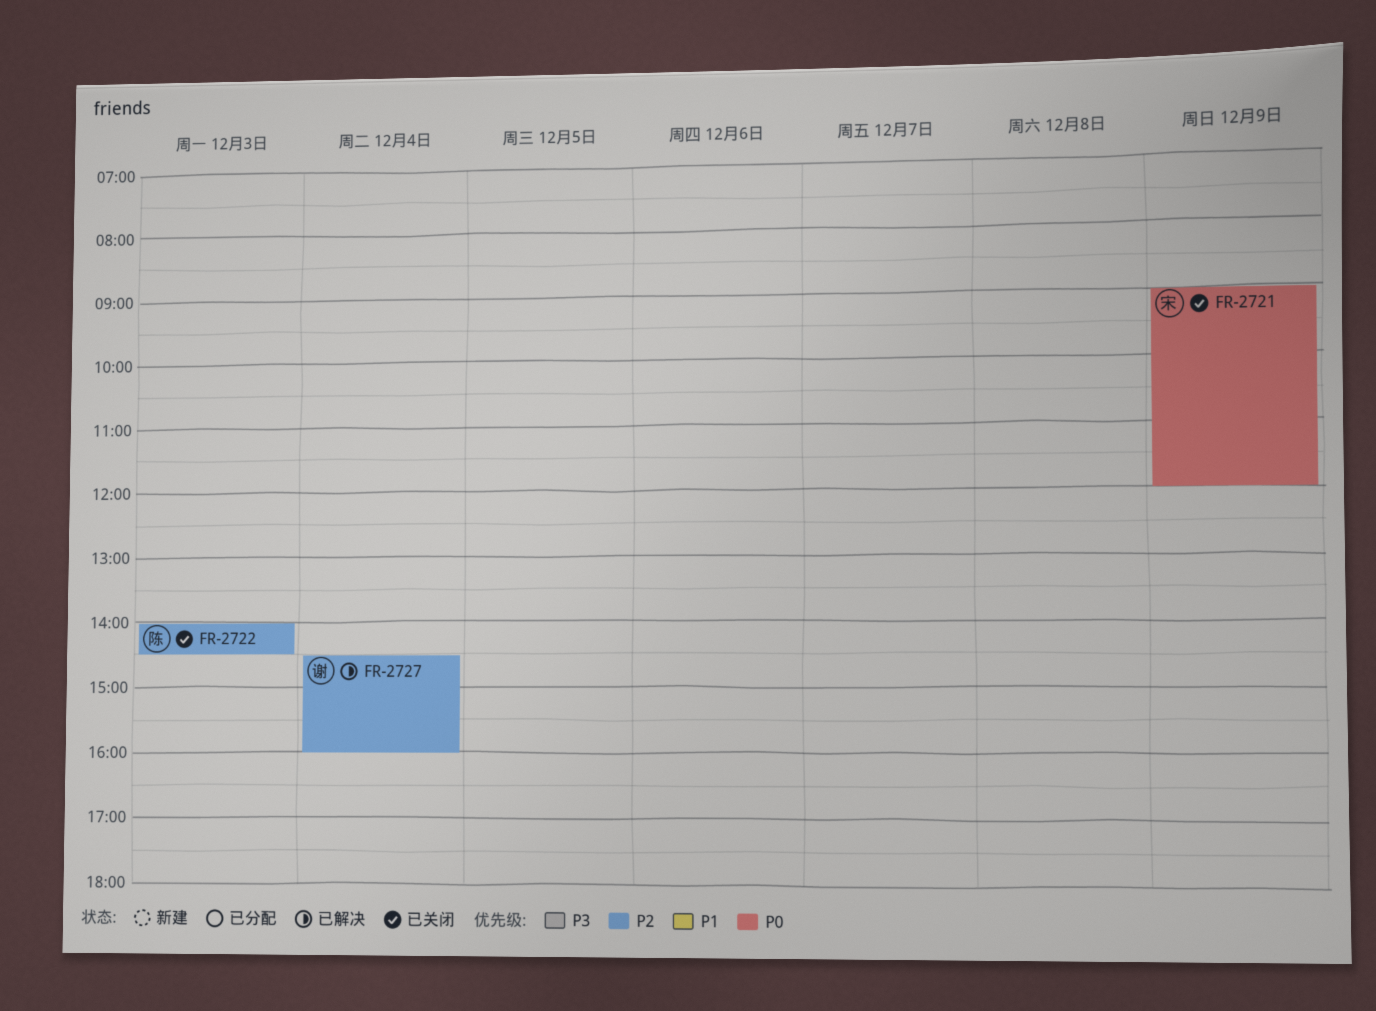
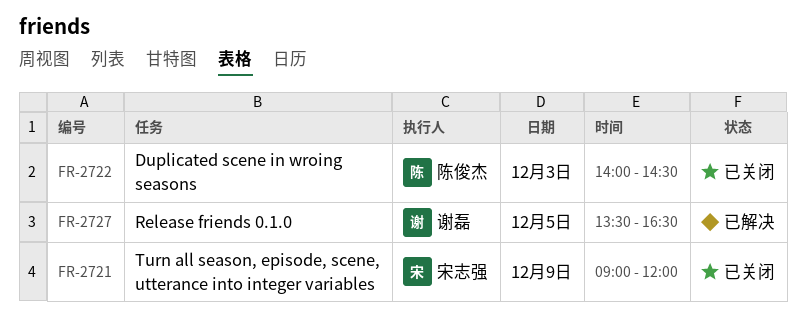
FR-2727, day: Dec 4 -> Dec 5
FR-2727, begins: 14:30 -> 13:30
FR-2727, ends: 16:00 -> 16:30

